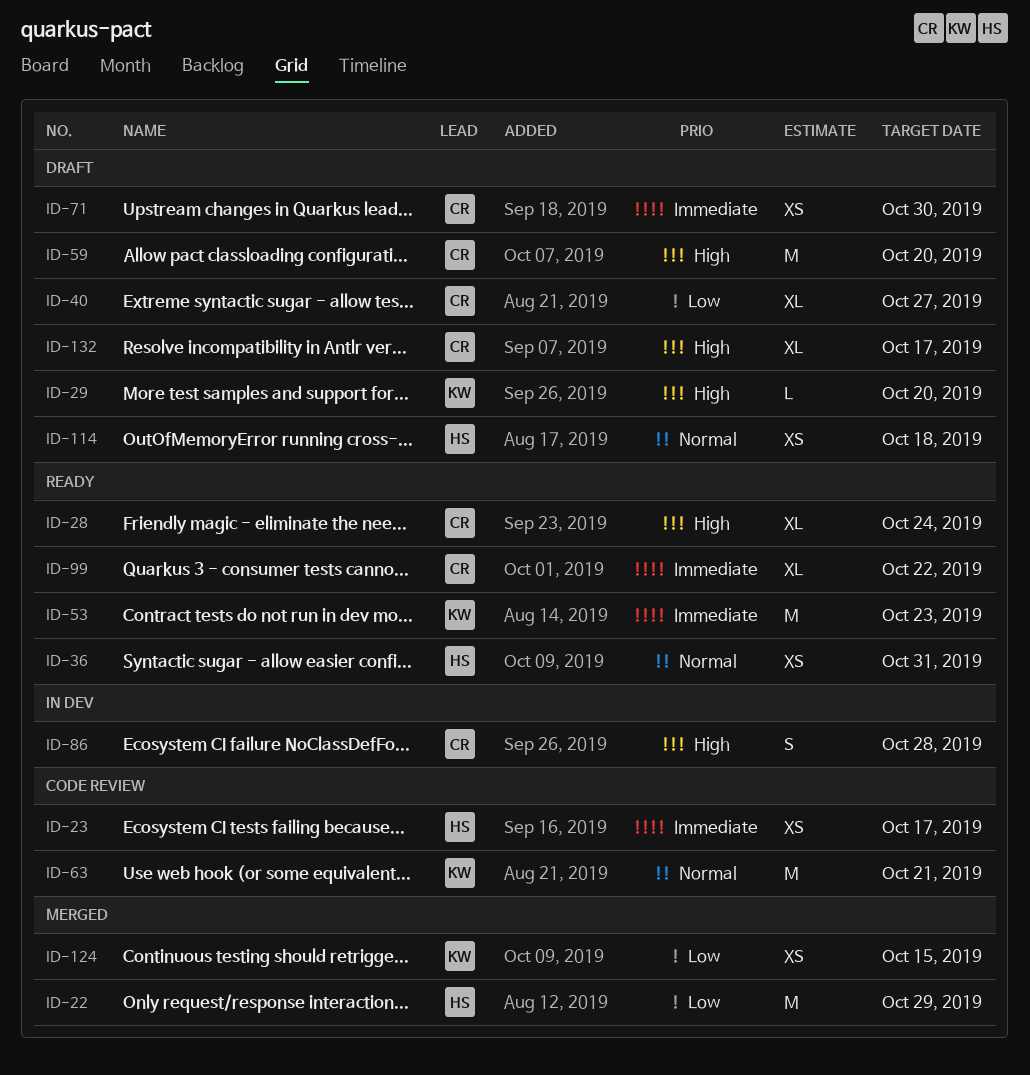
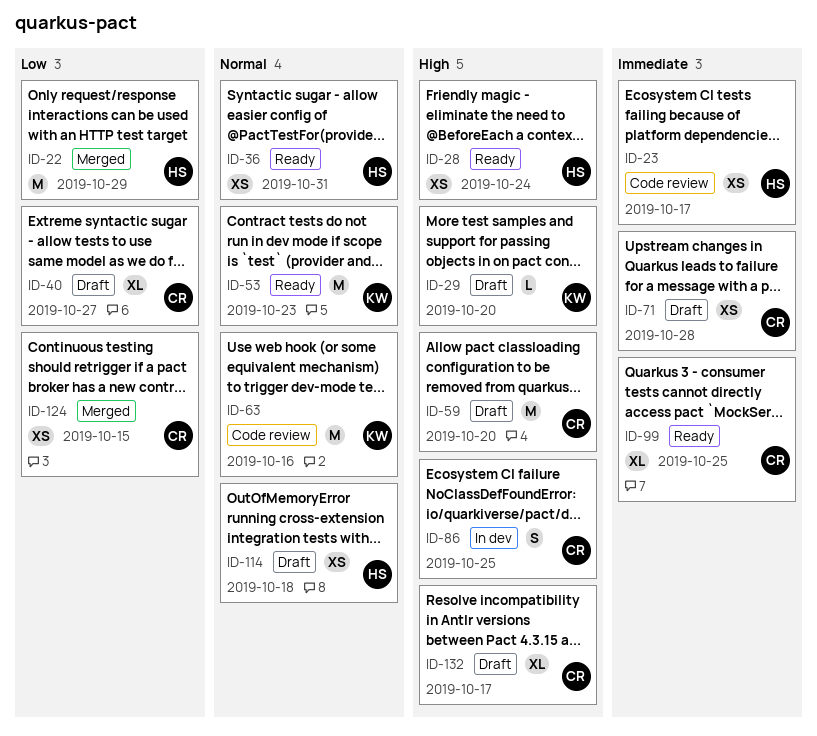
ID-28, owner: CR -> HS
ID-28, estimate: XL -> XS
ID-53, priority: Immediate -> Normal
ID-63, due: Oct 21 -> Oct 16
ID-71, due: Oct 30 -> Oct 28
ID-86, due: Oct 28 -> Oct 25
ID-99, due: Oct 22 -> Oct 25
ID-124, owner: KW -> CR

